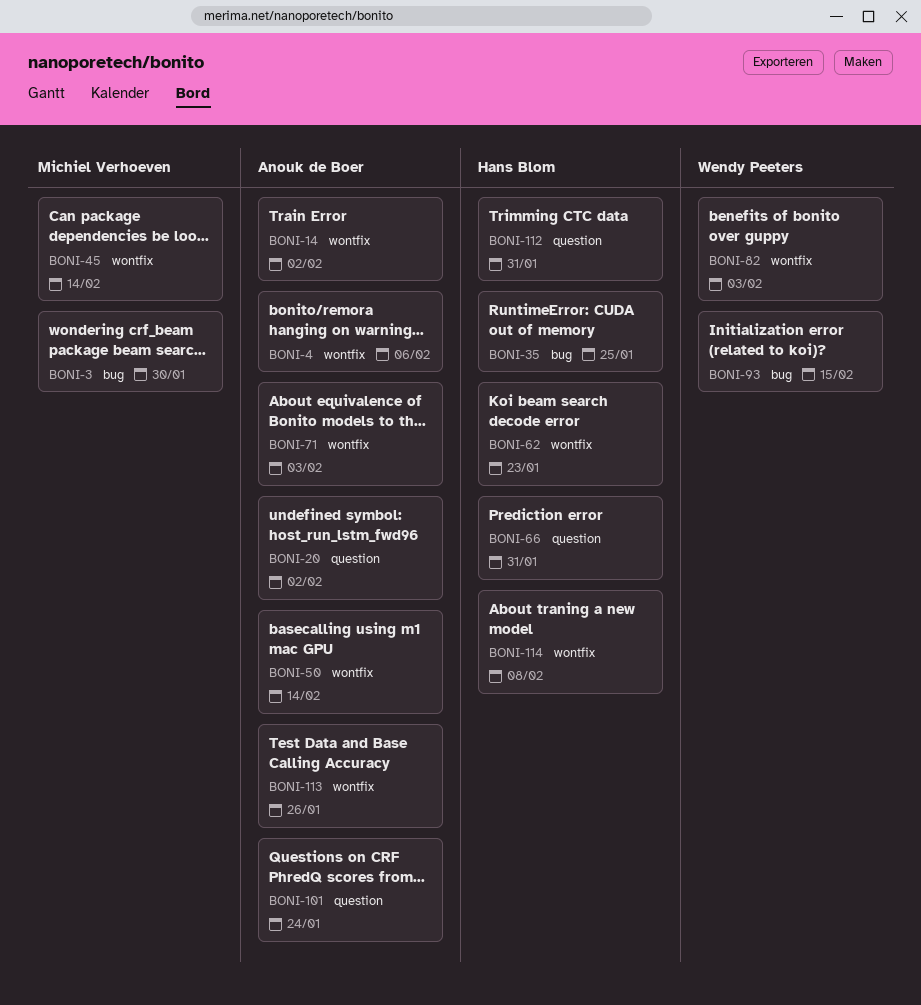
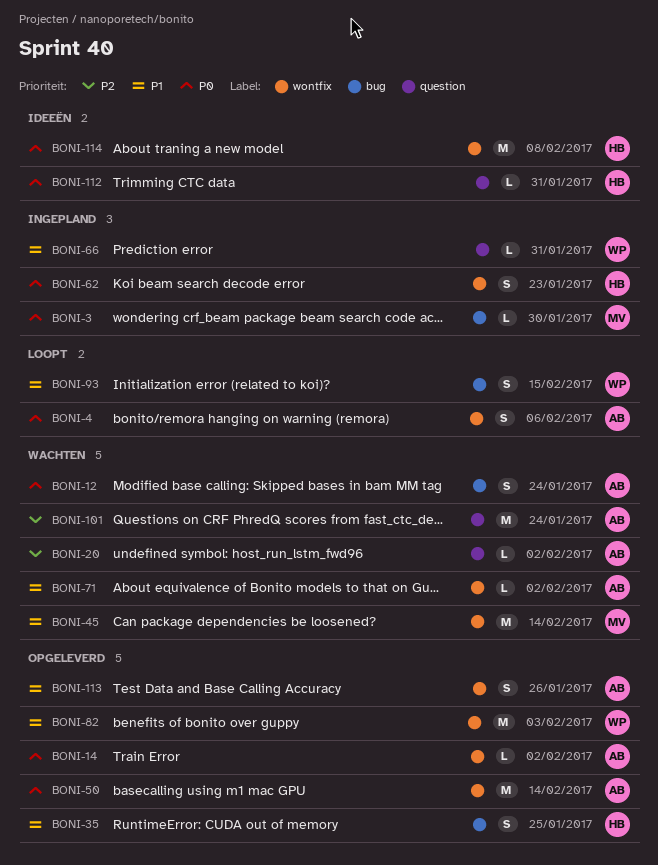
BONI-12: none -> present
BONI-66, owner: Hans Blom -> Wendy Peeters
BONI-71, due: Feb 3 -> Feb 2

